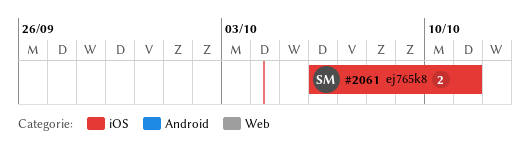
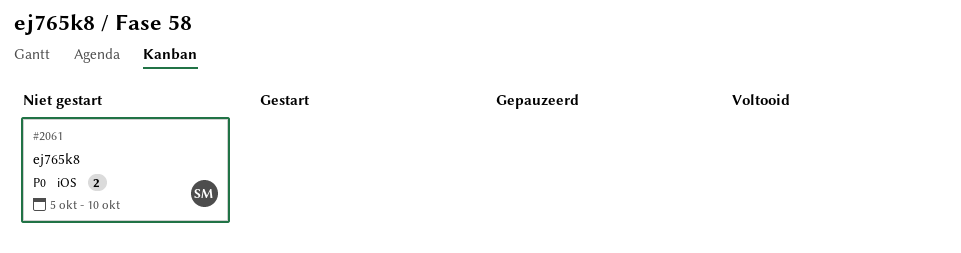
#2061, start: Oct 6 -> Oct 5
#2061, due: Oct 11 -> Oct 10

